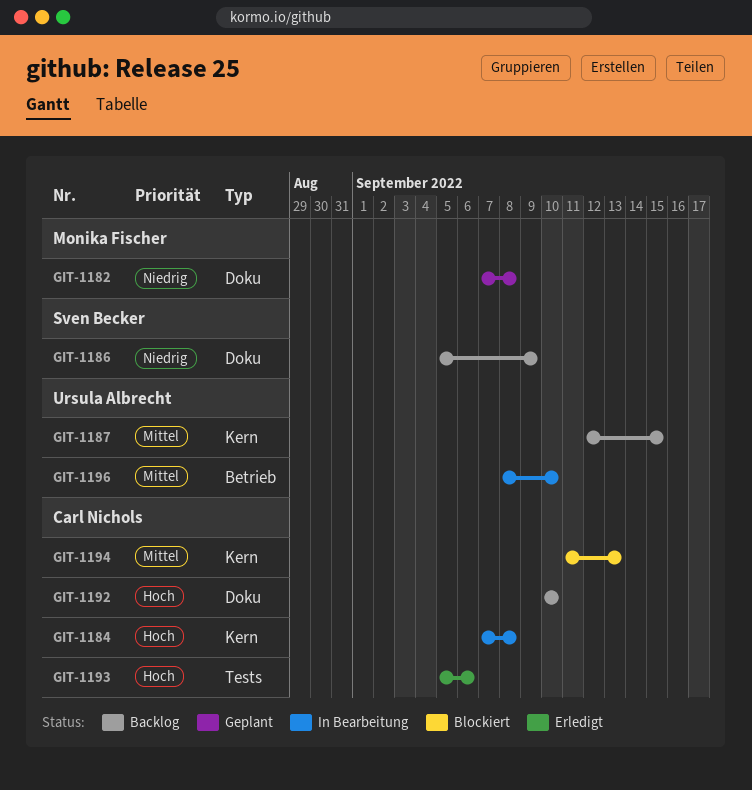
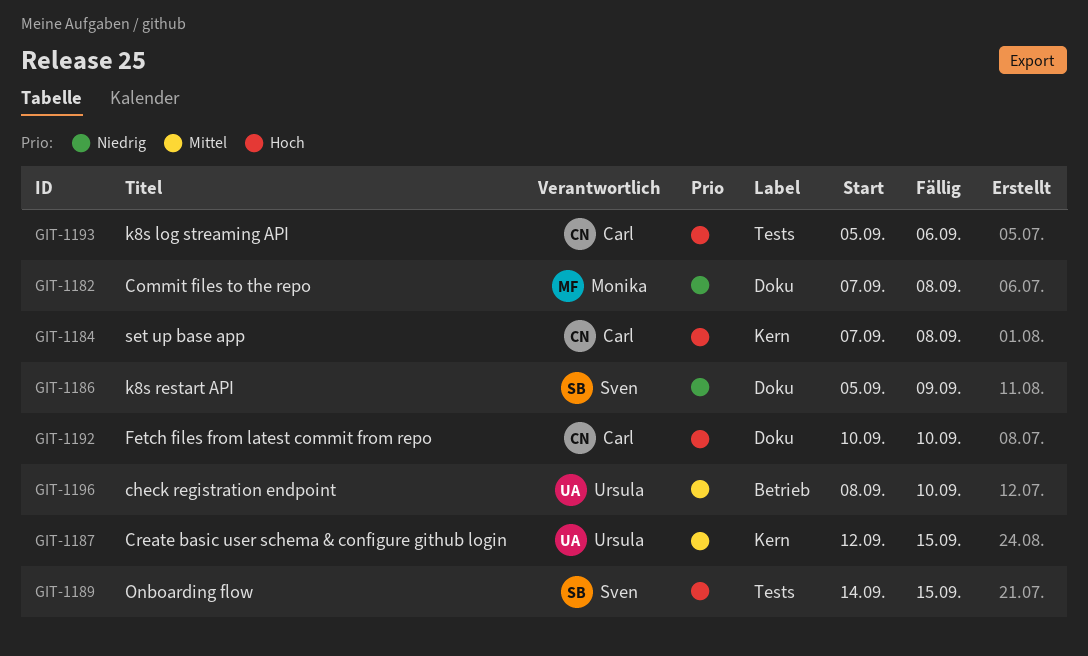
GIT-1189: none -> present
GIT-1194: present -> none

